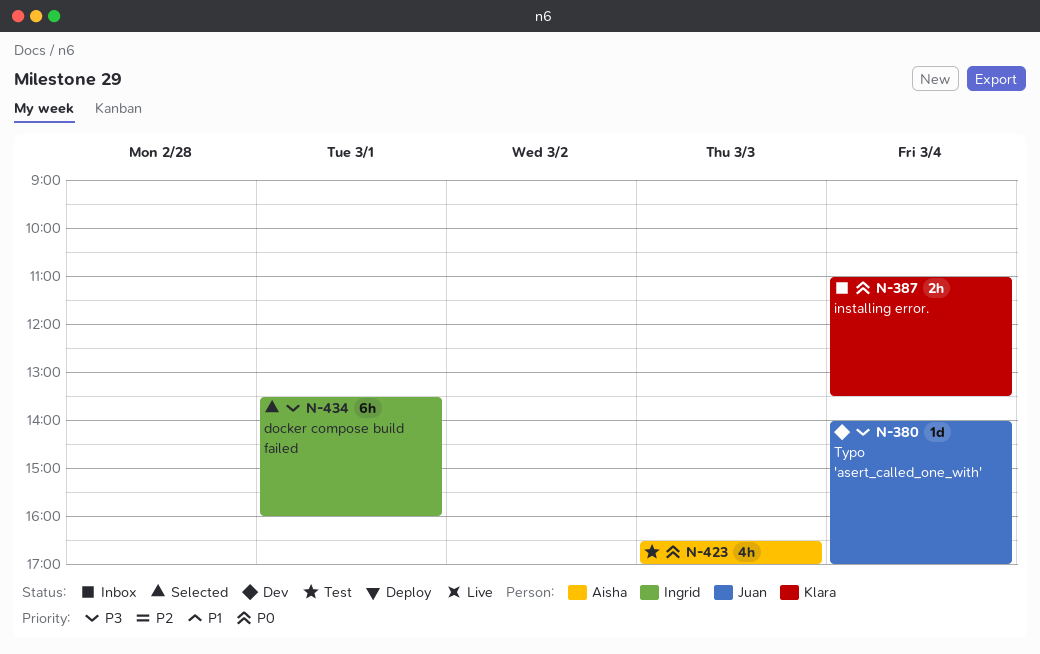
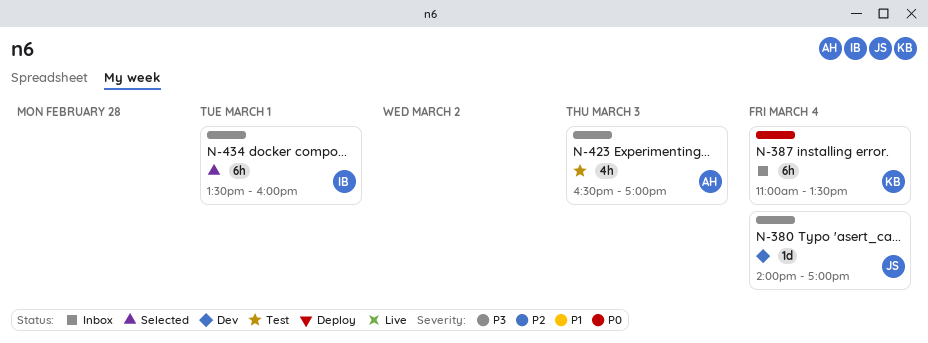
N-387, estimate: 2h -> 6h
N-423, priority: P0 -> P3

